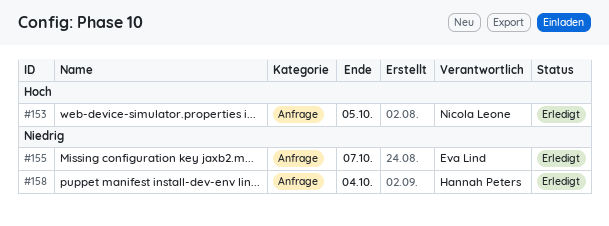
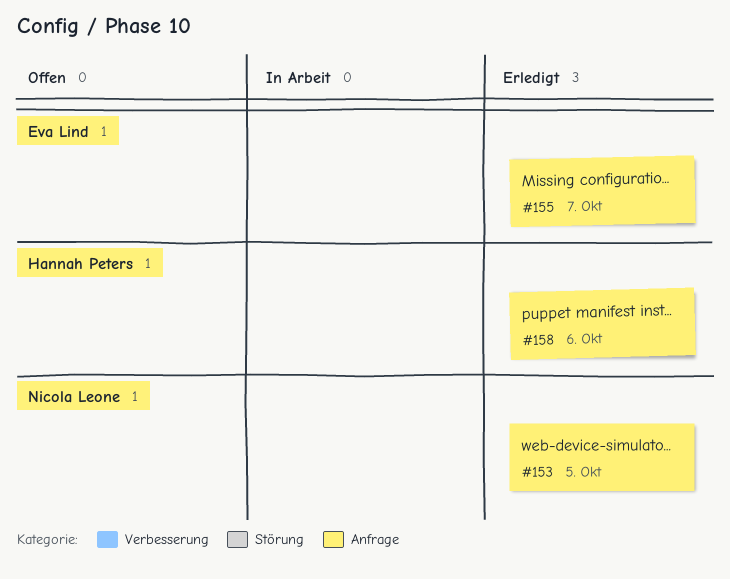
#158, due: Oct 4 -> Oct 6

